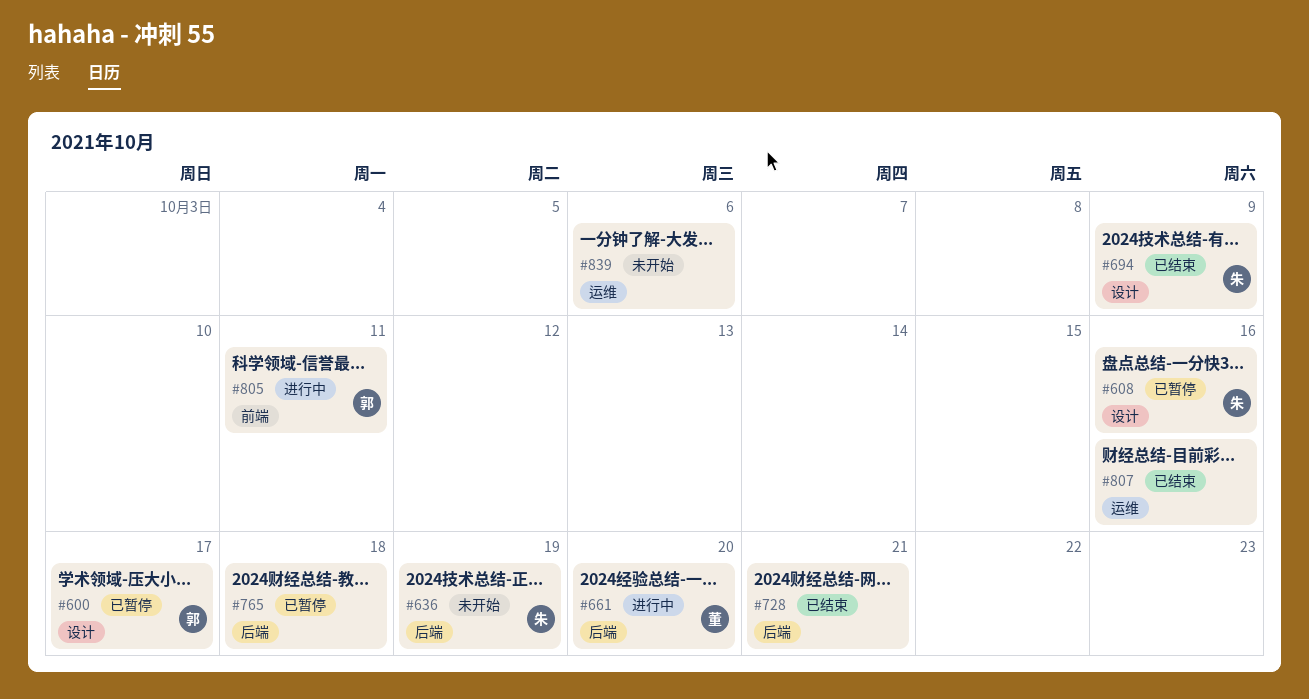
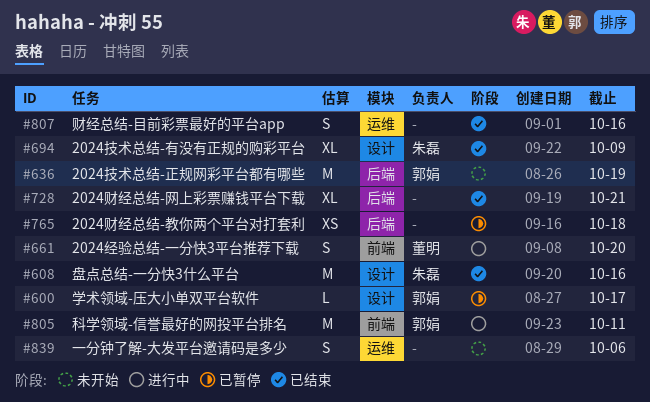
#608, status: 已暂停 -> 已结束
#636, owner: 朱磊 -> 郭娟
#661, label: 后端 -> 前端

